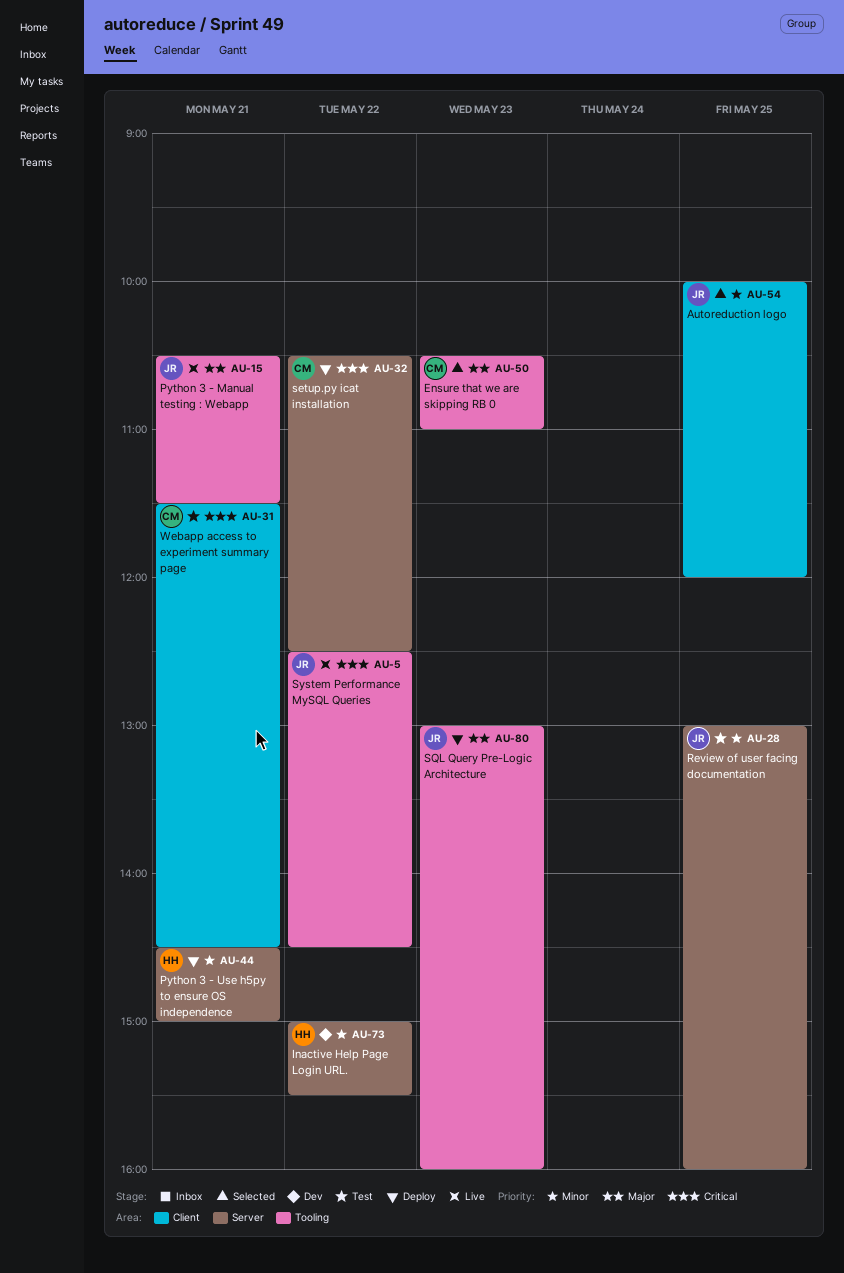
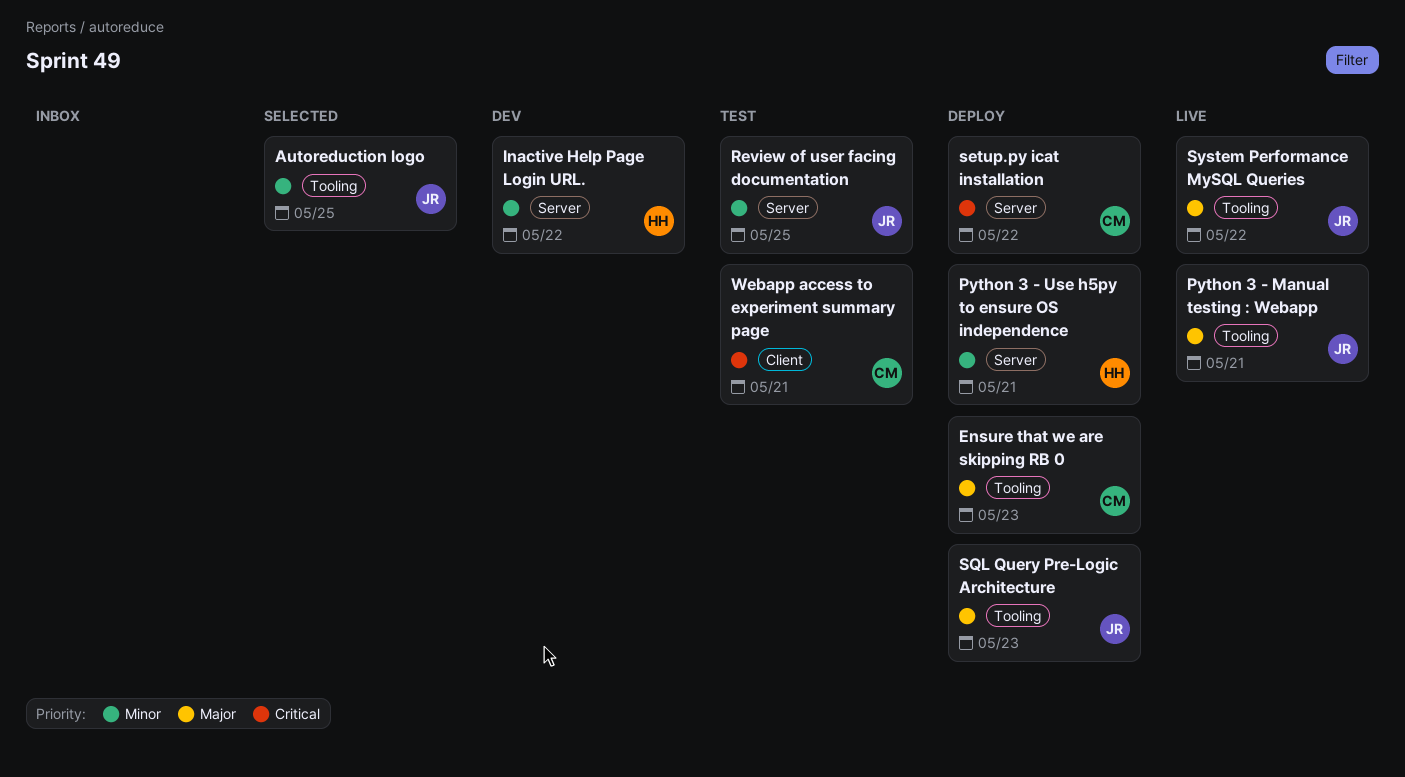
Autoreduction logo, label: Client -> Tooling
Ensure that we are skipping RB 0, status: Selected -> Deploy
System Performance MySQL Queries, priority: Critical -> Major

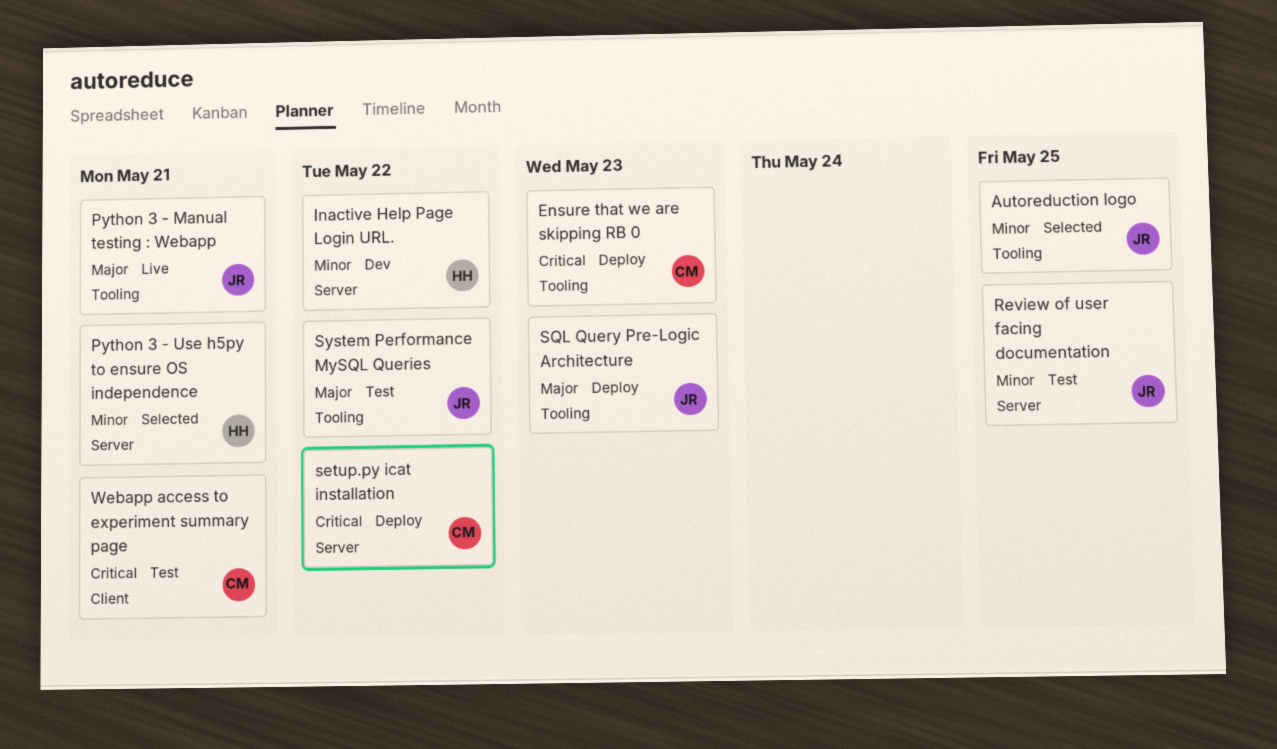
Ensure that we are skipping RB 0, priority: Major -> Critical
Python 3 - Use h5py to ensure OS independence, status: Deploy -> Selected
System Performance MySQL Queries, status: Live -> Test

